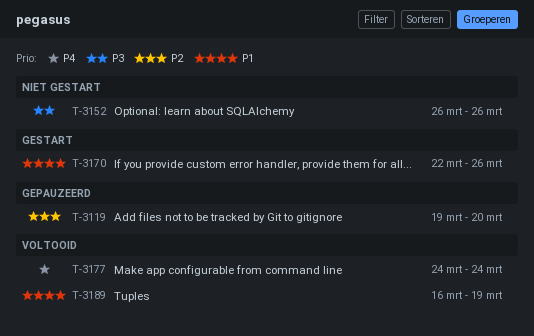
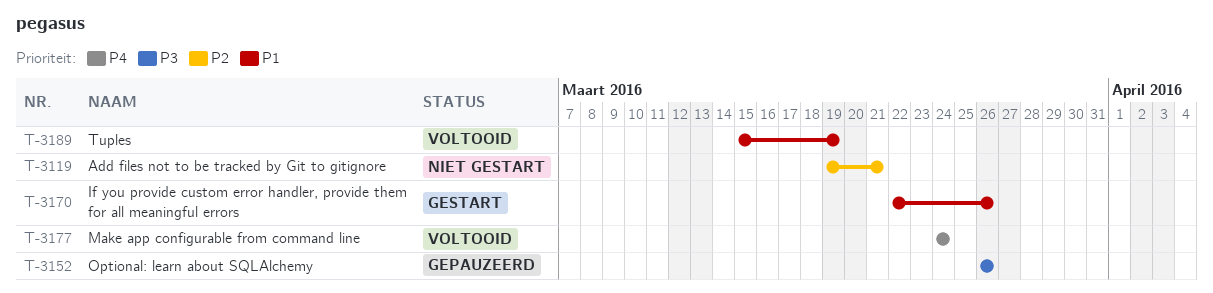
T-3119, status: Gepauzeerd -> Niet gestart
T-3119, due: Mar 20 -> Mar 21
T-3152, status: Niet gestart -> Gepauzeerd
T-3189, start: Mar 16 -> Mar 15

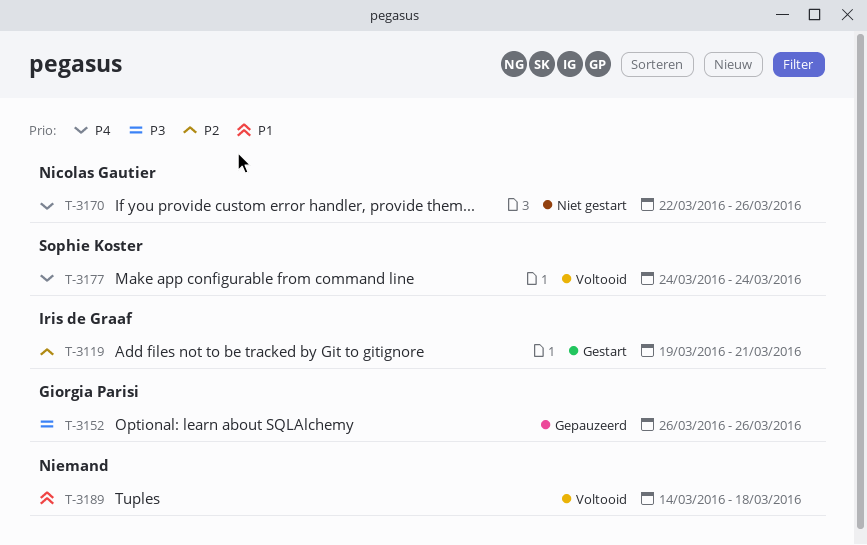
T-3119, status: Niet gestart -> Gestart
T-3170, status: Gestart -> Niet gestart
T-3170, priority: P1 -> P4
T-3189, start: Mar 15 -> Mar 14
T-3189, due: Mar 19 -> Mar 18

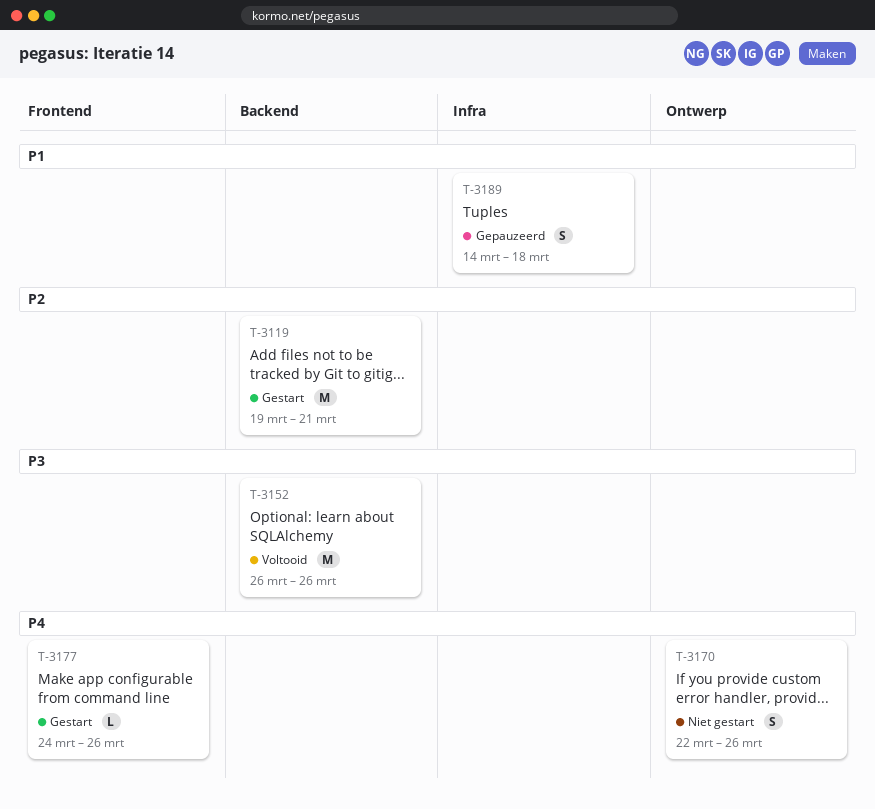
T-3152, status: Gepauzeerd -> Voltooid
T-3177, status: Voltooid -> Gestart
T-3177, due: Mar 24 -> Mar 26
T-3189, status: Voltooid -> Gepauzeerd

